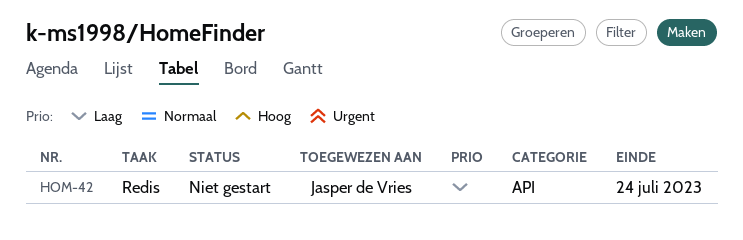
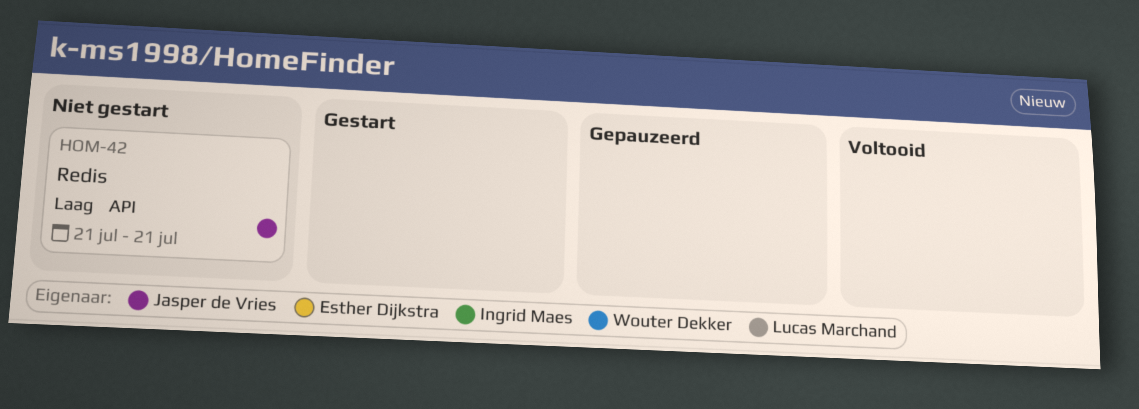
HOM-42, due: Jul 24 -> Jul 21

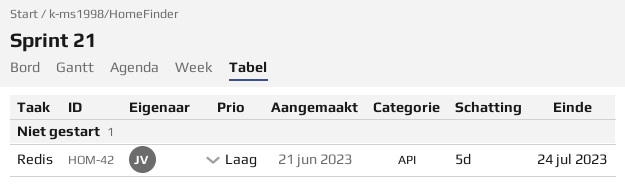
HOM-42, due: Jul 21 -> Jul 24

